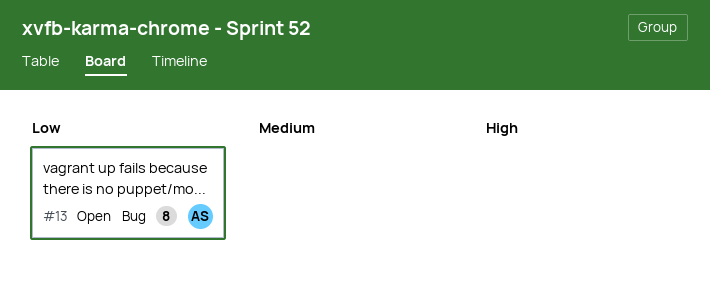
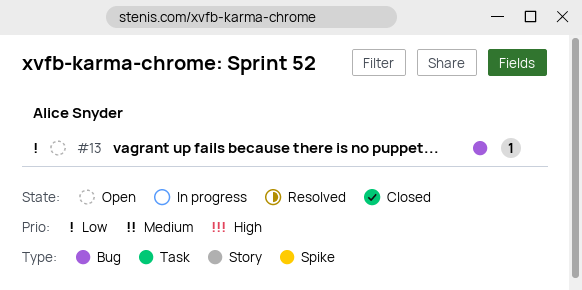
#13, estimate: 8 -> 1

